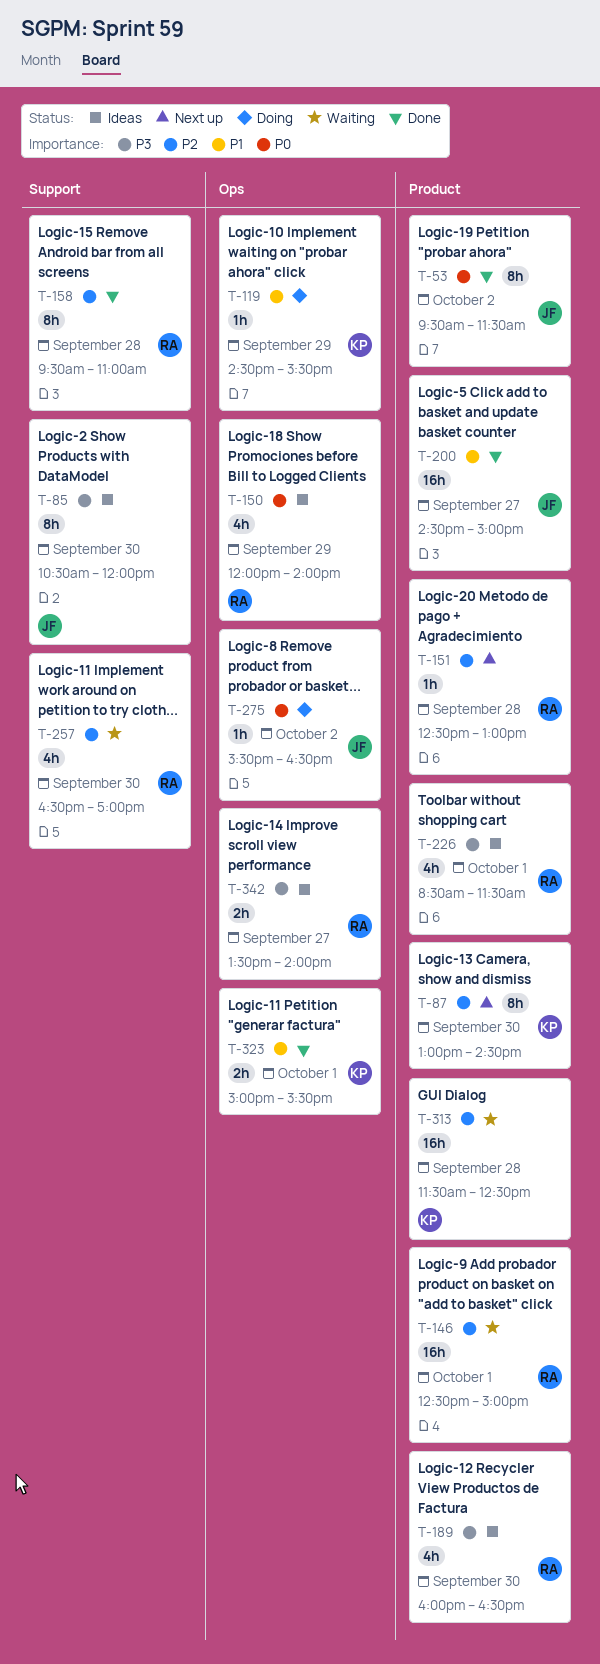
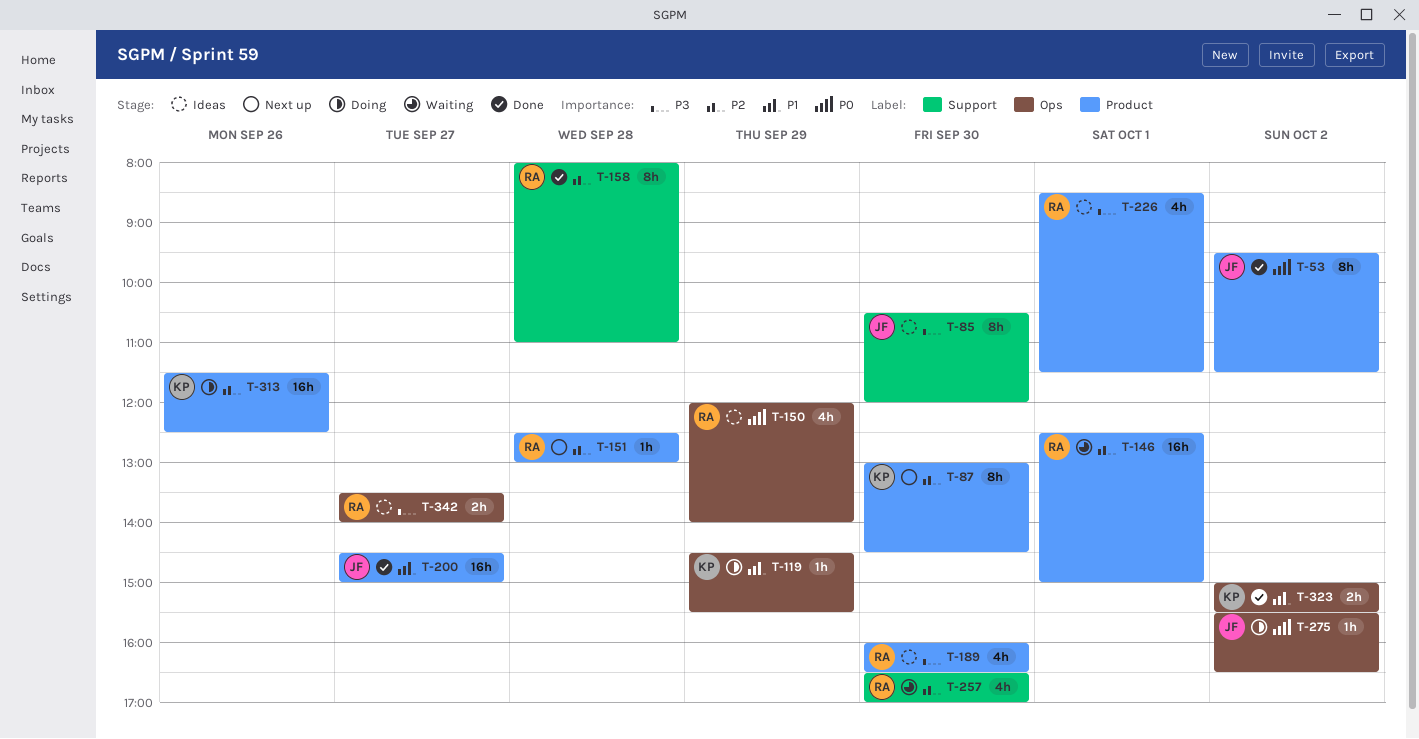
T-158, begins: 09:30 -> 08:00
T-313, status: Waiting -> Doing
T-313, day: Sep 28 -> Sep 26
T-323, day: Oct 1 -> Oct 2

